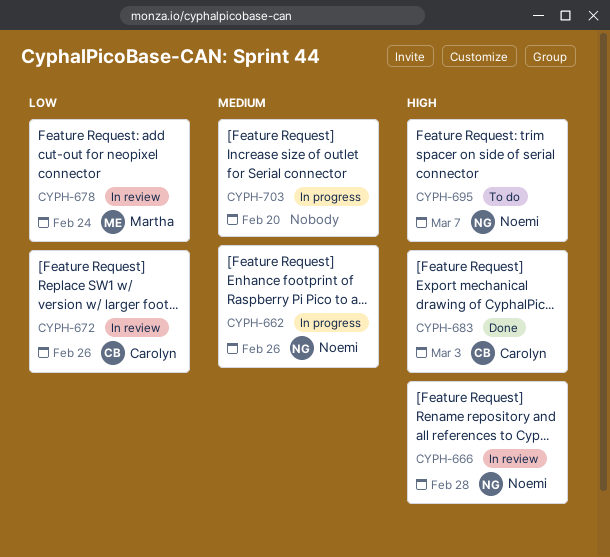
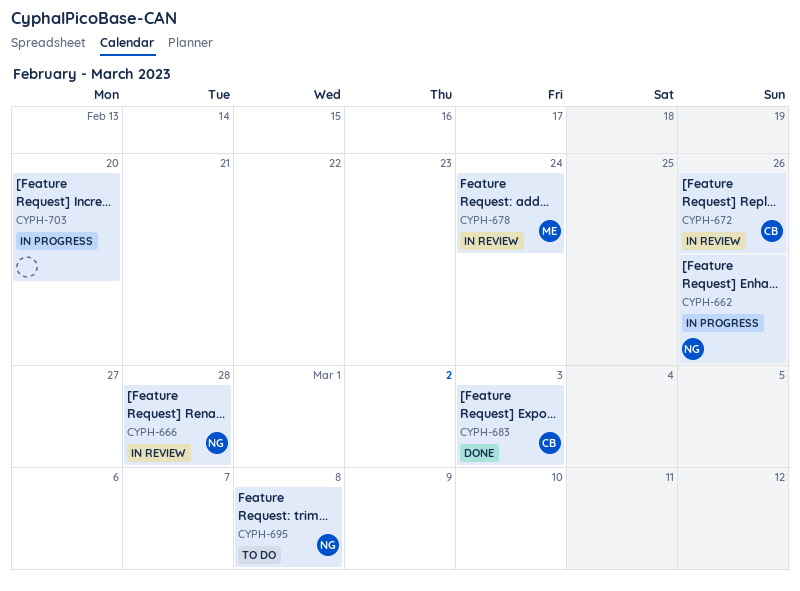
CYPH-695, due: Mar 7 -> Mar 8

